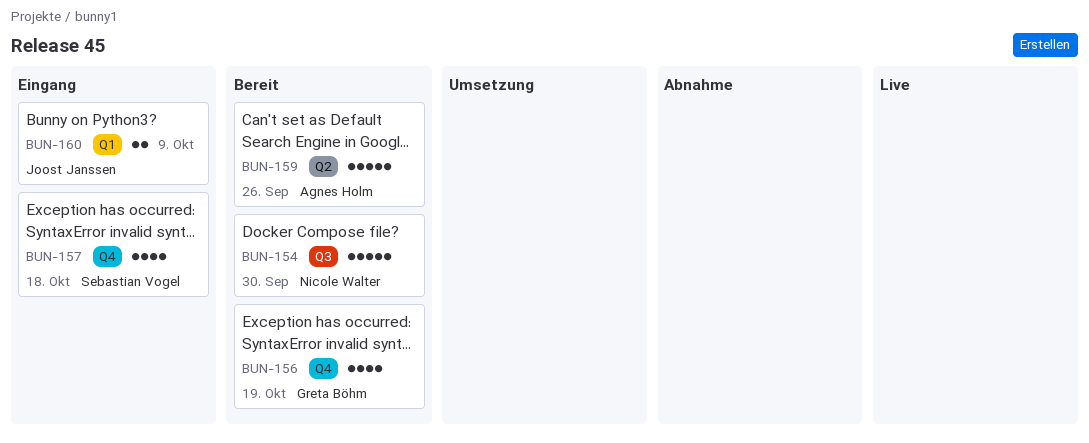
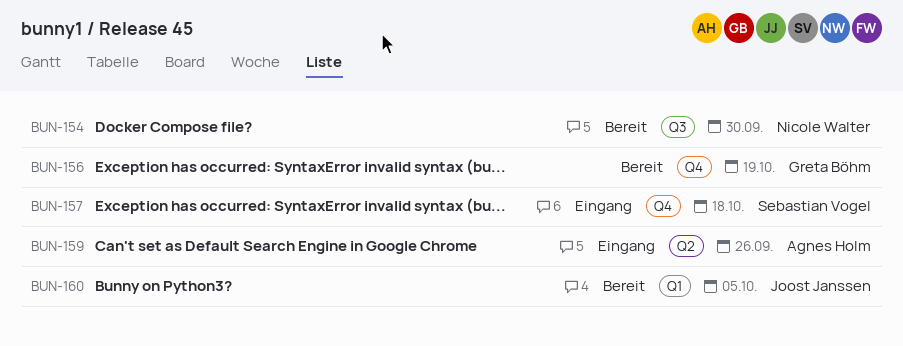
BUN-159, status: Bereit -> Eingang
BUN-160, status: Eingang -> Bereit
BUN-160, due: Oct 9 -> Oct 5

